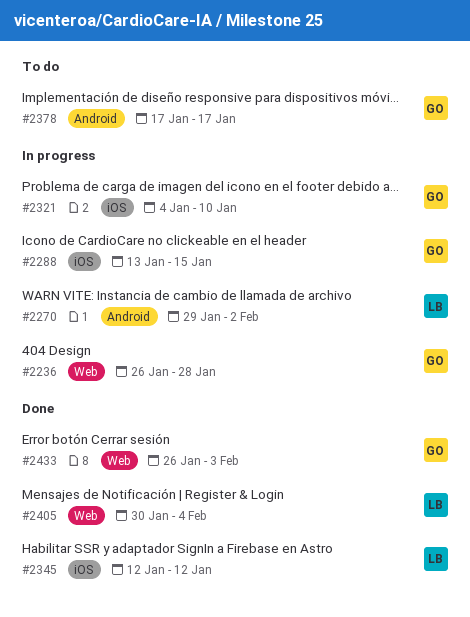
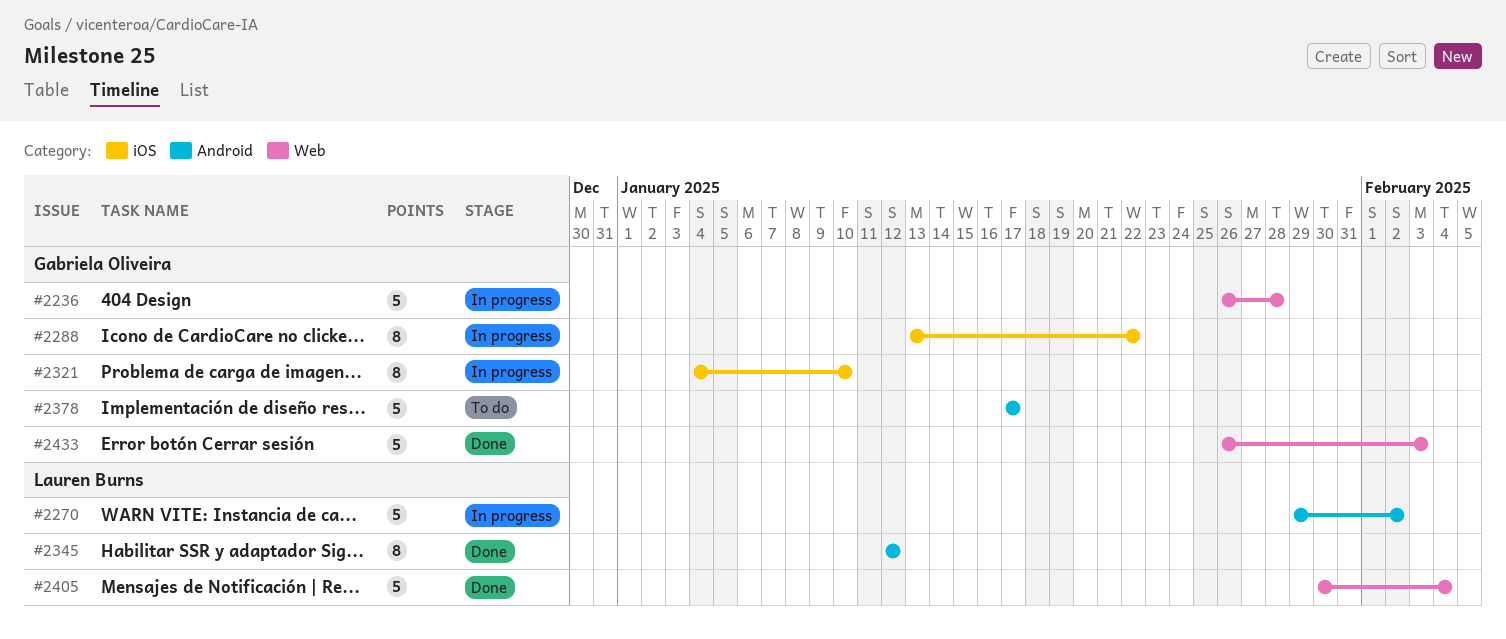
#2288, due: Jan 15 -> Jan 22
#2345, label: iOS -> Android

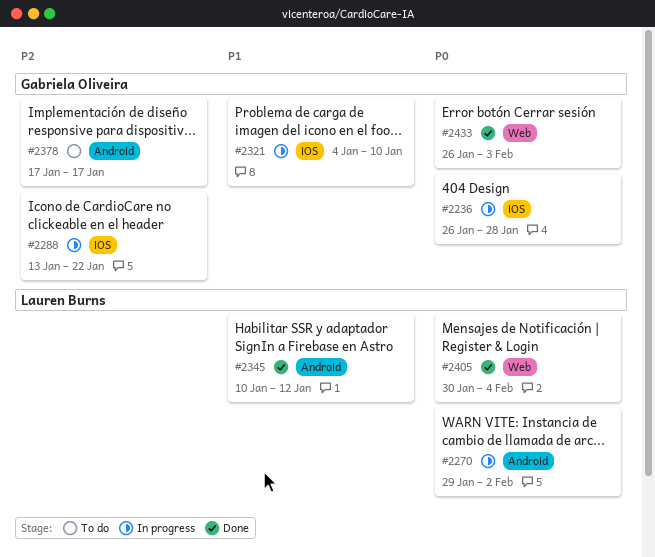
#2236, label: Web -> iOS
#2345, start: Jan 12 -> Jan 10

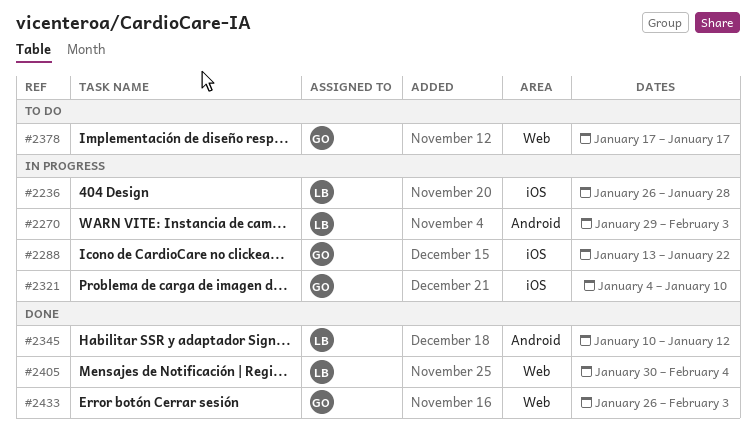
#2236, owner: Gabriela Oliveira -> Lauren Burns
#2270, due: Feb 2 -> Feb 3
#2378, label: Android -> Web

